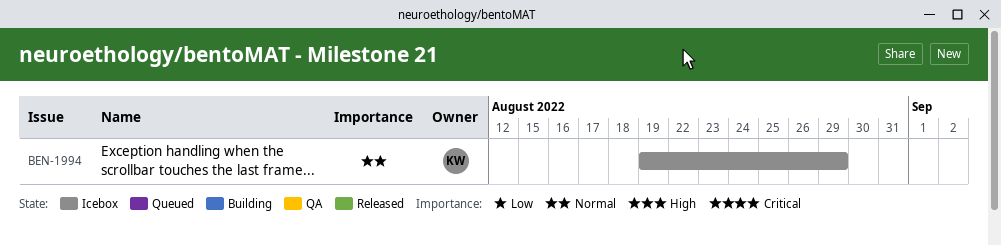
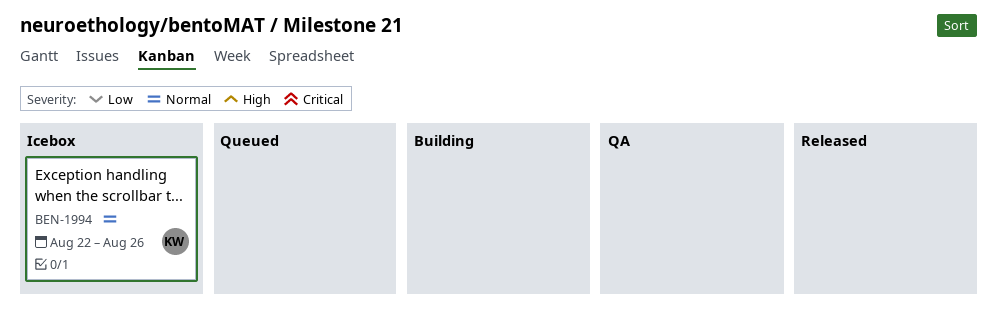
BEN-1994, start: Aug 19 -> Aug 22
BEN-1994, due: Aug 29 -> Aug 26

